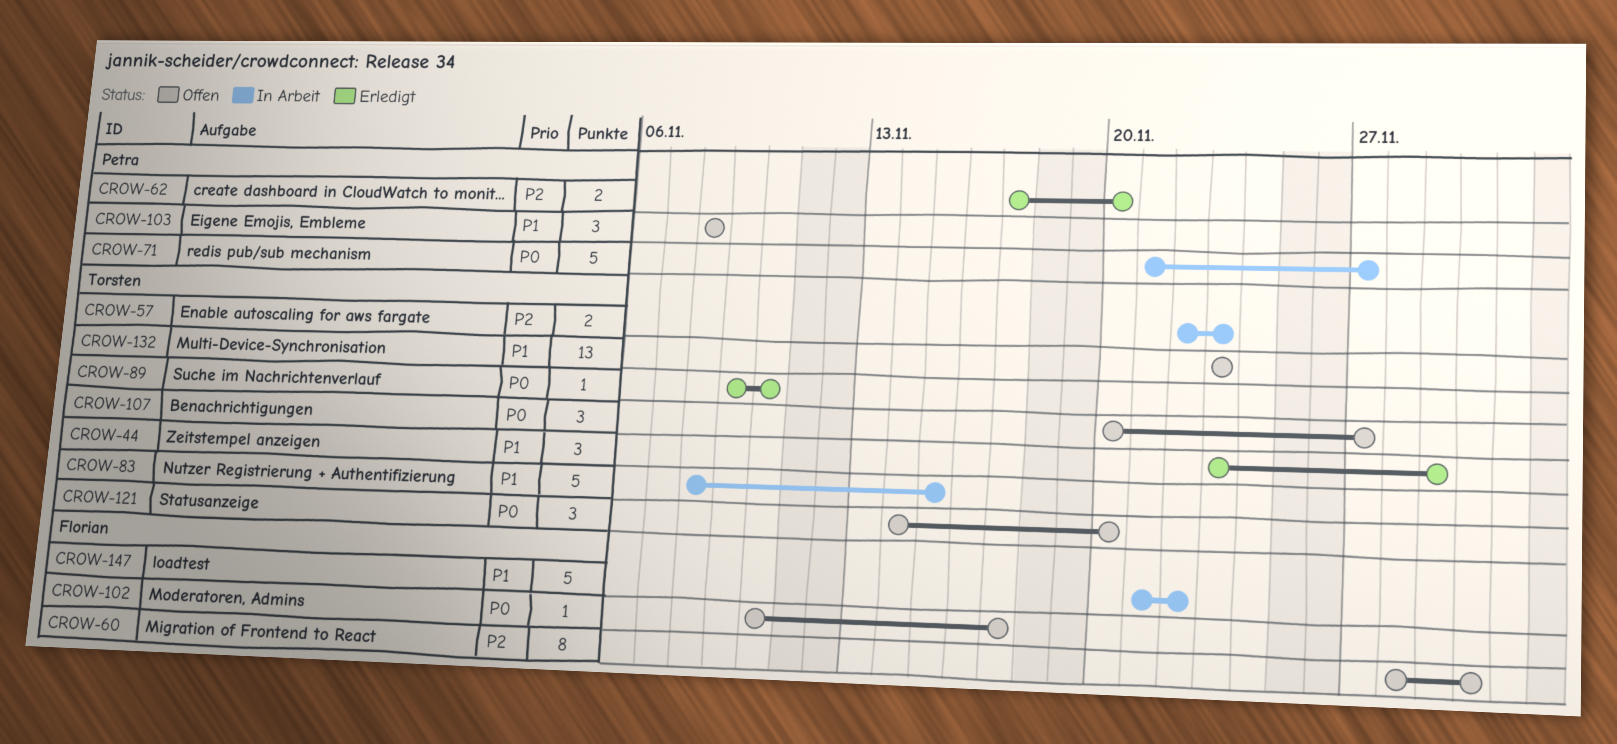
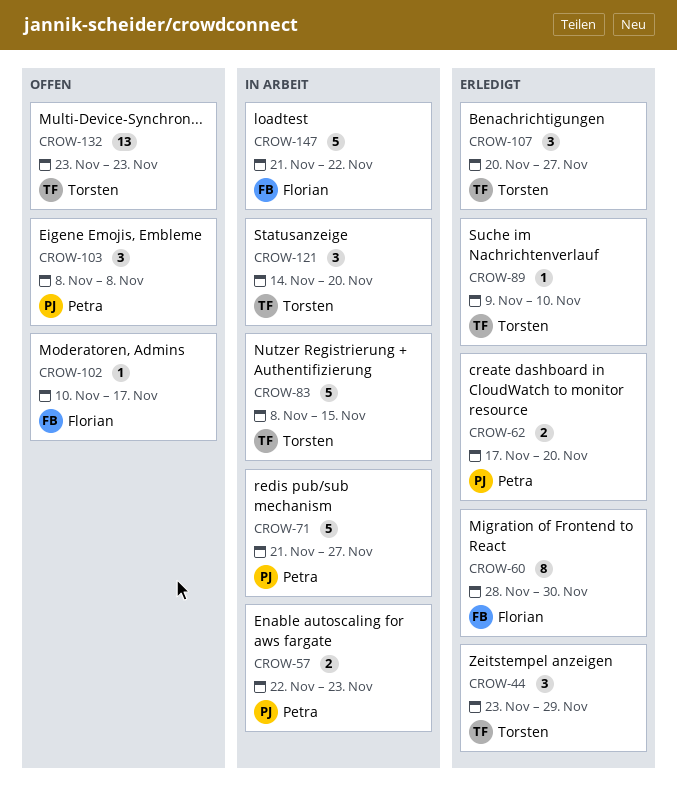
CROW-57, owner: Torsten -> Petra
CROW-60, status: Offen -> Erledigt
CROW-107, status: Offen -> Erledigt
CROW-121, status: Offen -> In Arbeit

